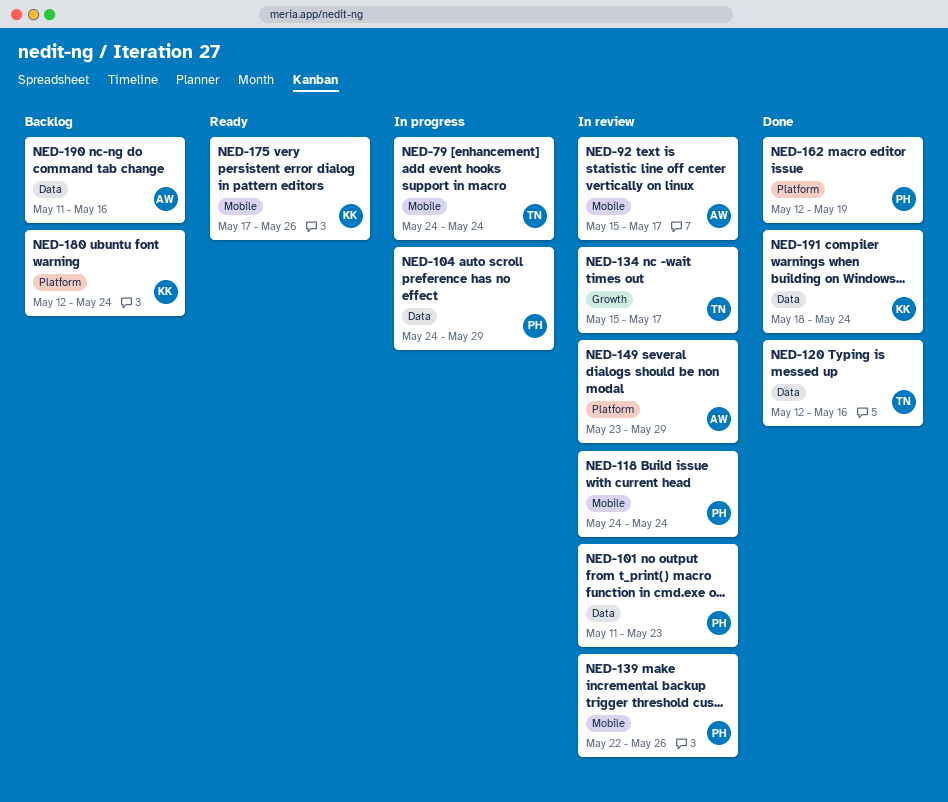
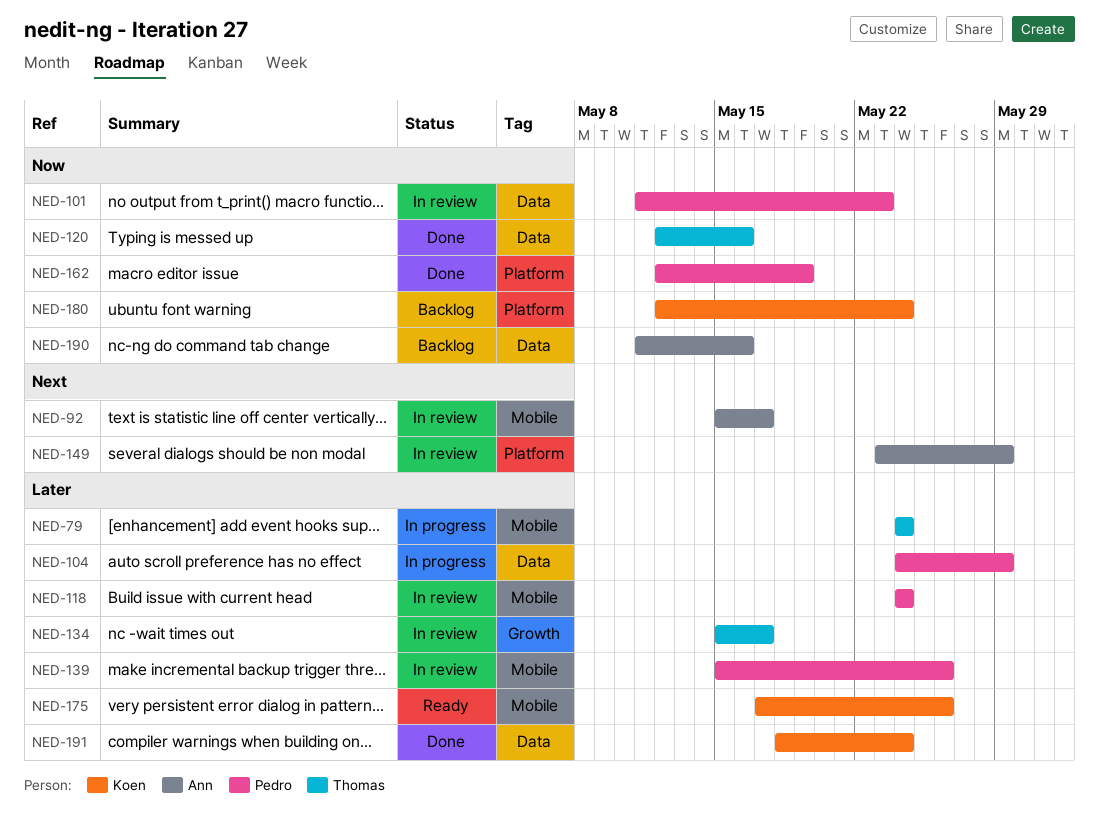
NED-139, start: May 22 -> May 15

